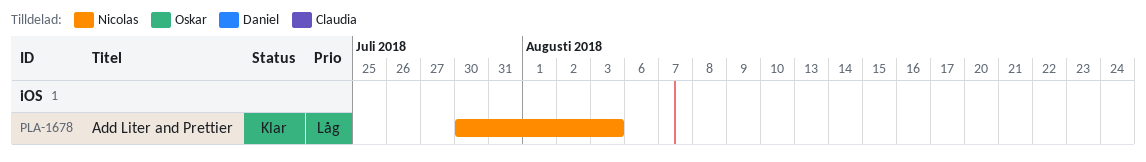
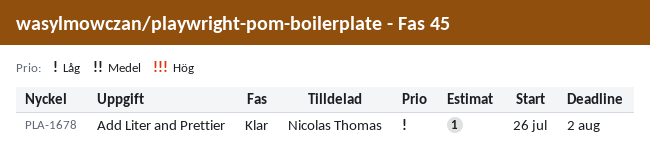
PLA-1678, start: Jul 30 -> Jul 26
PLA-1678, due: Aug 3 -> Aug 2

